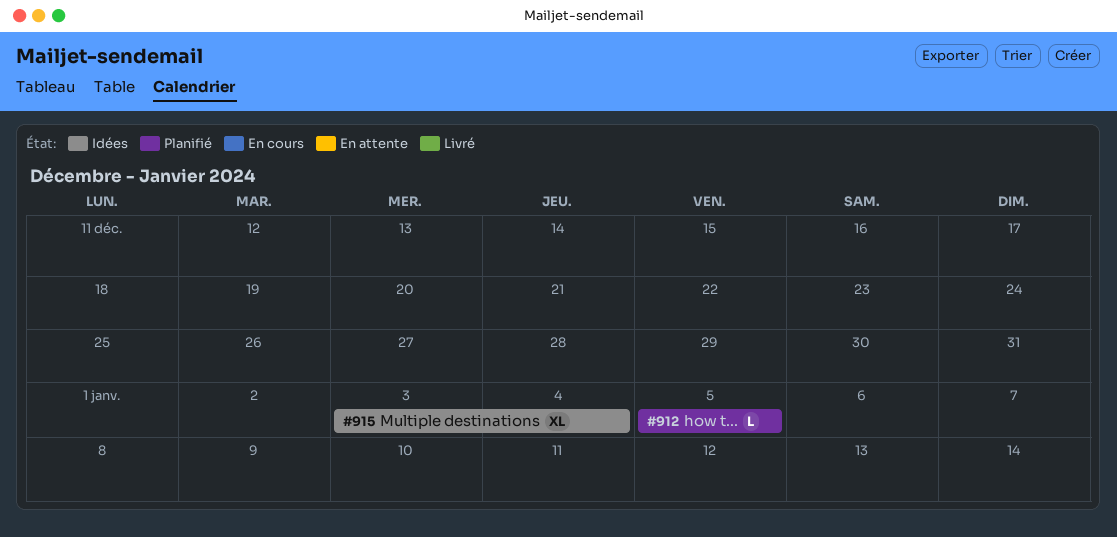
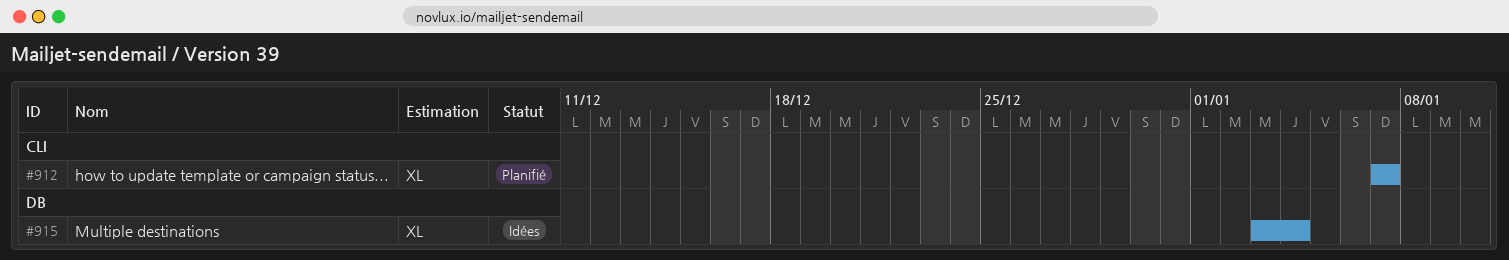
#912, estimate: L -> XL
#912, start: Jan 5 -> Jan 7
#912, due: Jan 5 -> Jan 7

